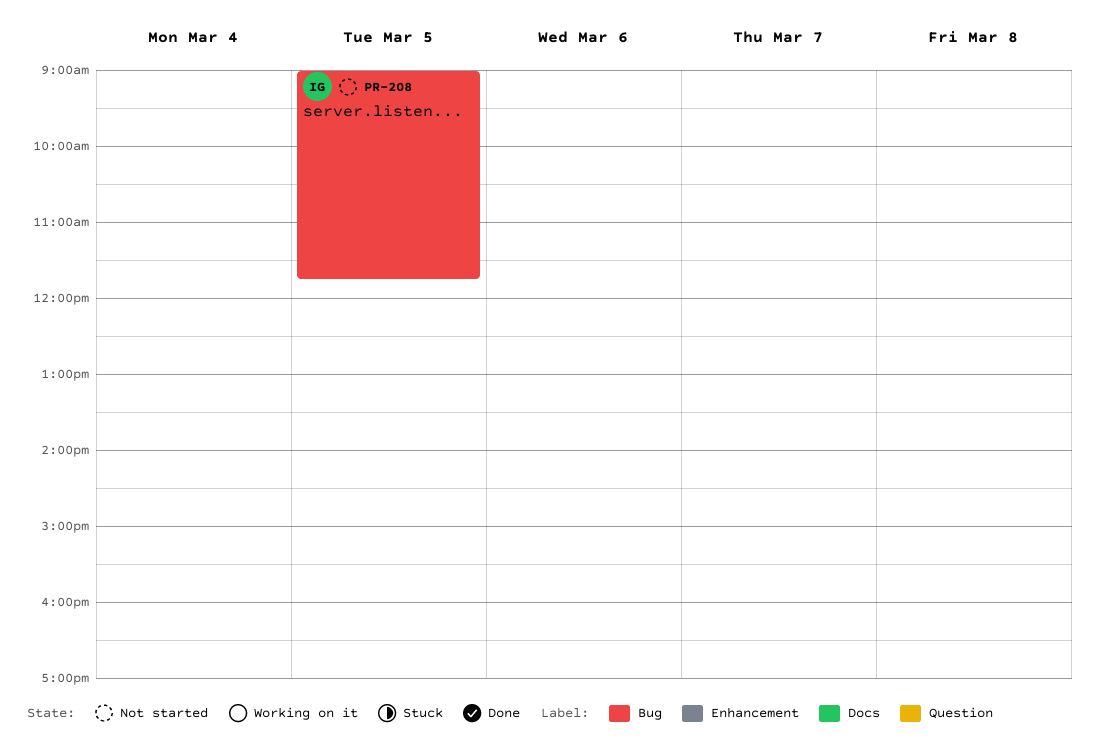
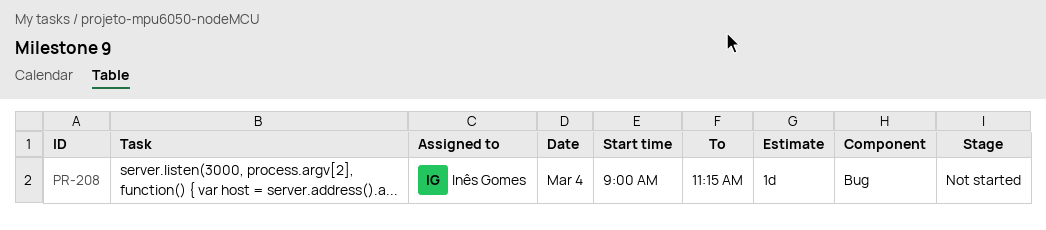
PR-208, day: Mar 5 -> Mar 4
PR-208, ends: 11:45 -> 11:15

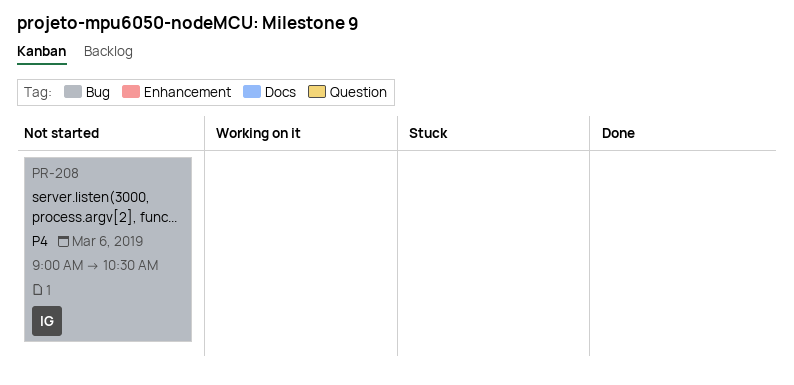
PR-208, day: Mar 4 -> Mar 6
PR-208, ends: 11:15 -> 10:30

